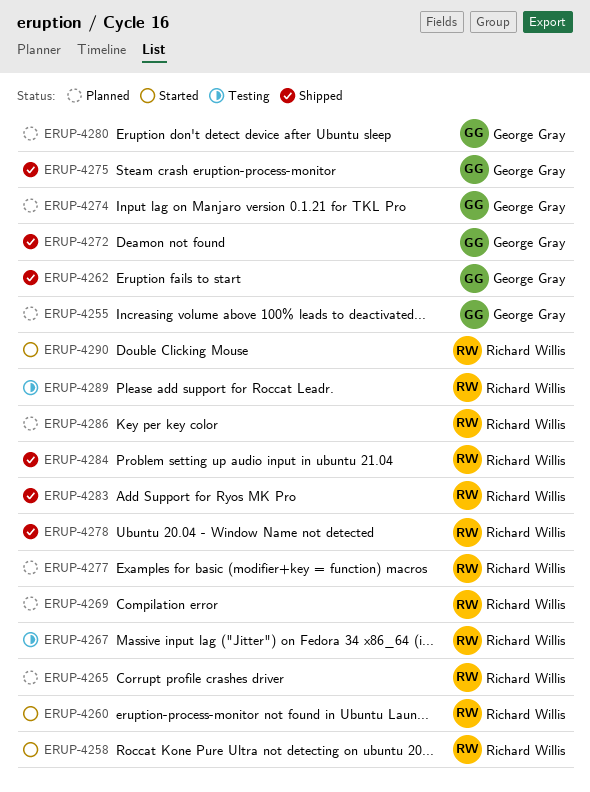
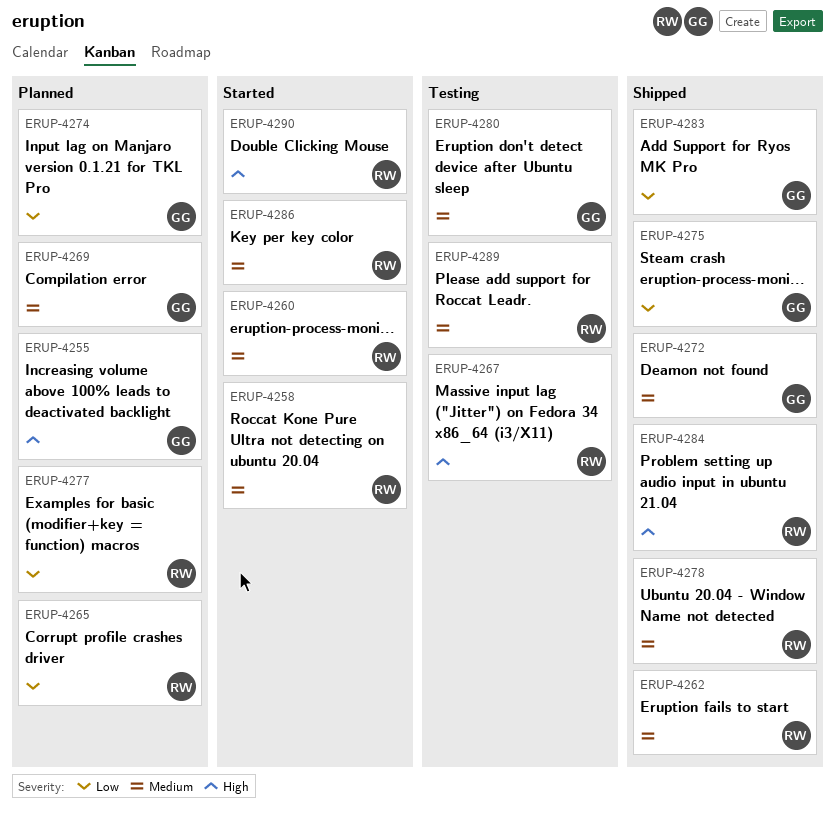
ERUP-4262, owner: George Gray -> Richard Willis
ERUP-4269, owner: Richard Willis -> George Gray
ERUP-4280, status: Planned -> Testing
ERUP-4283, owner: Richard Willis -> George Gray
ERUP-4286, status: Planned -> Started

